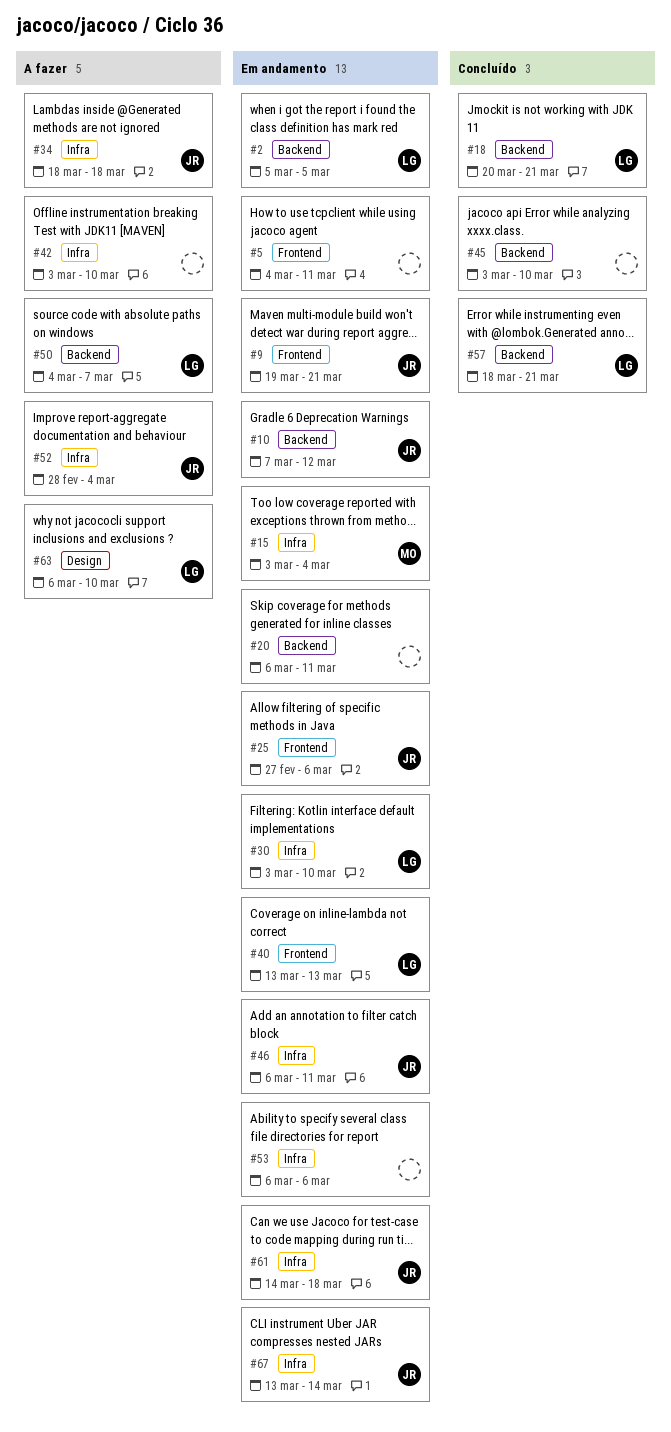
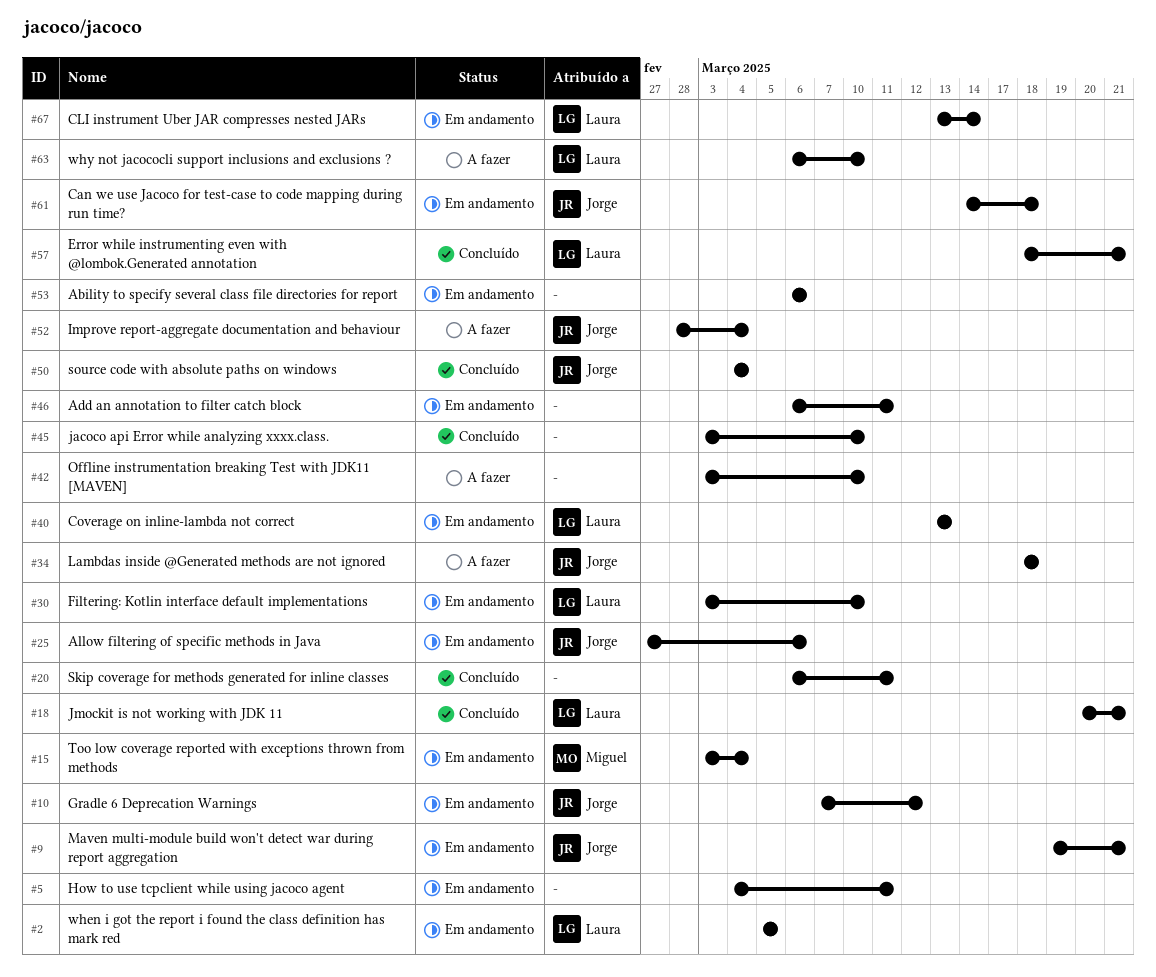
#20, status: Em andamento -> Concluído
#46, owner: Jorge -> none
#50, status: A fazer -> Concluído
#50, owner: Laura -> Jorge
#50, due: Mar 7 -> Mar 4
#67, owner: Jorge -> Laura

